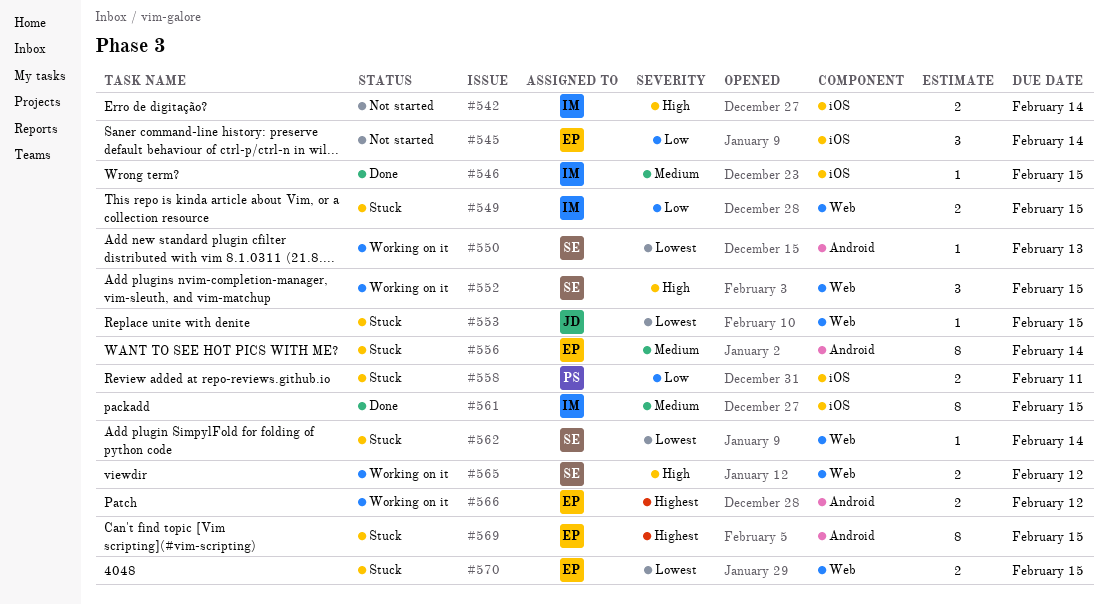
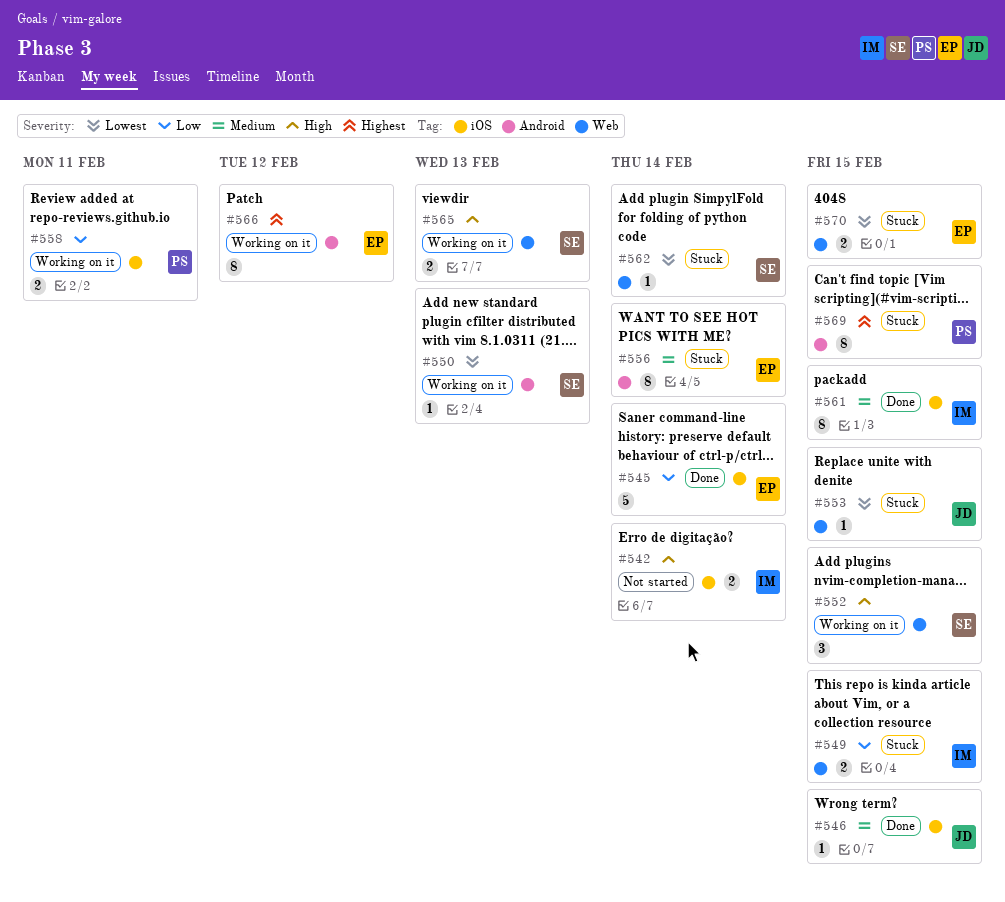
#545, status: Not started -> Done
#545, estimate: 3 -> 5
#546, owner: IM -> JD
#558, status: Stuck -> Working on it
#565, due: Feb 12 -> Feb 13
#566, estimate: 2 -> 8
#569, owner: EP -> PS

